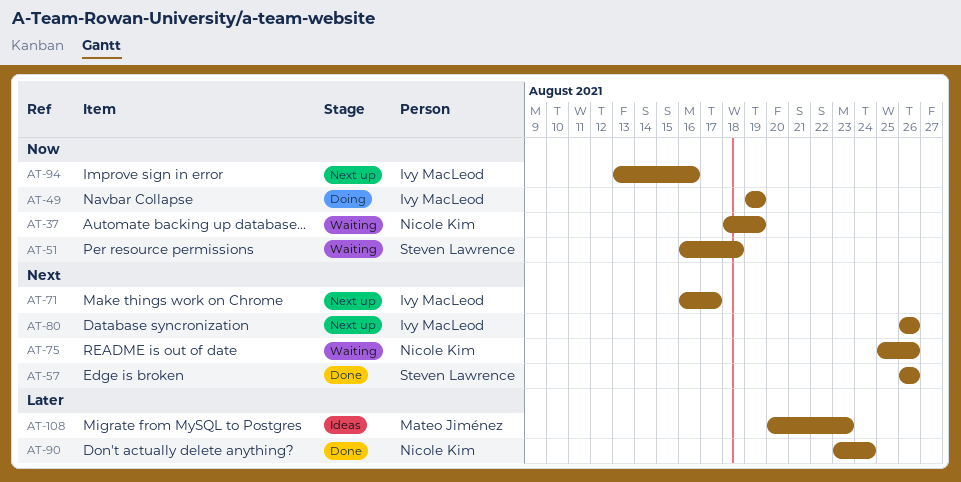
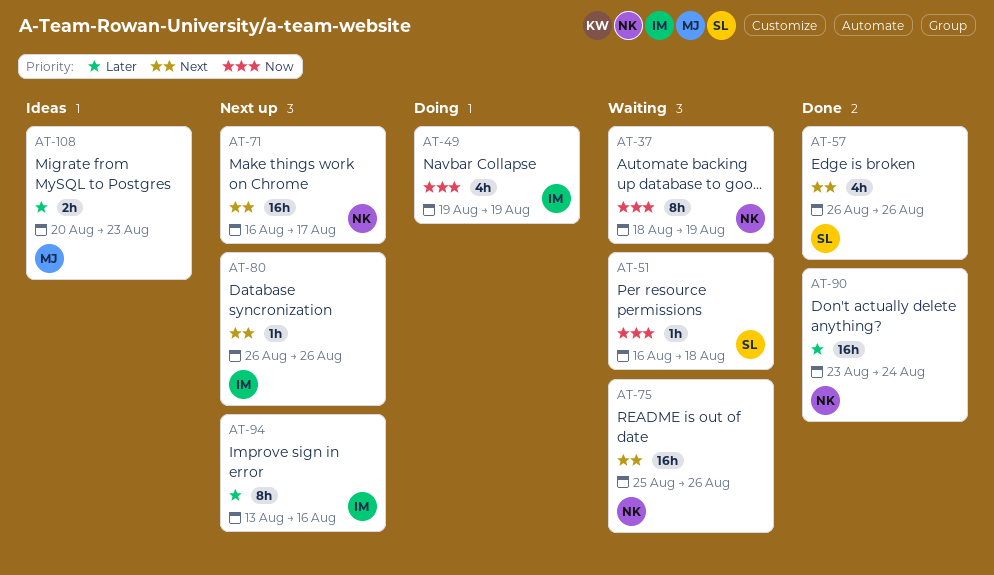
AT-71, owner: Ivy MacLeod -> Nicole Kim
AT-94, priority: Now -> Later

